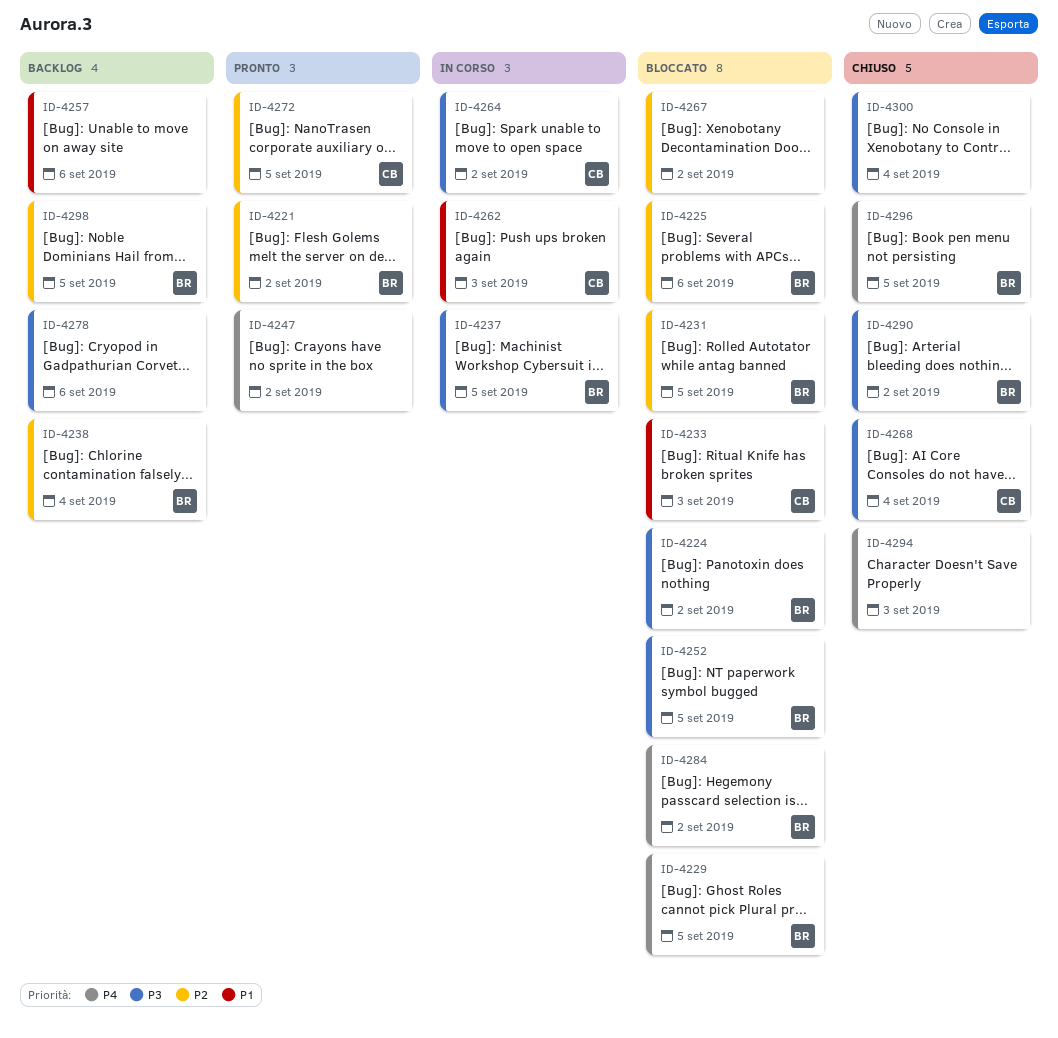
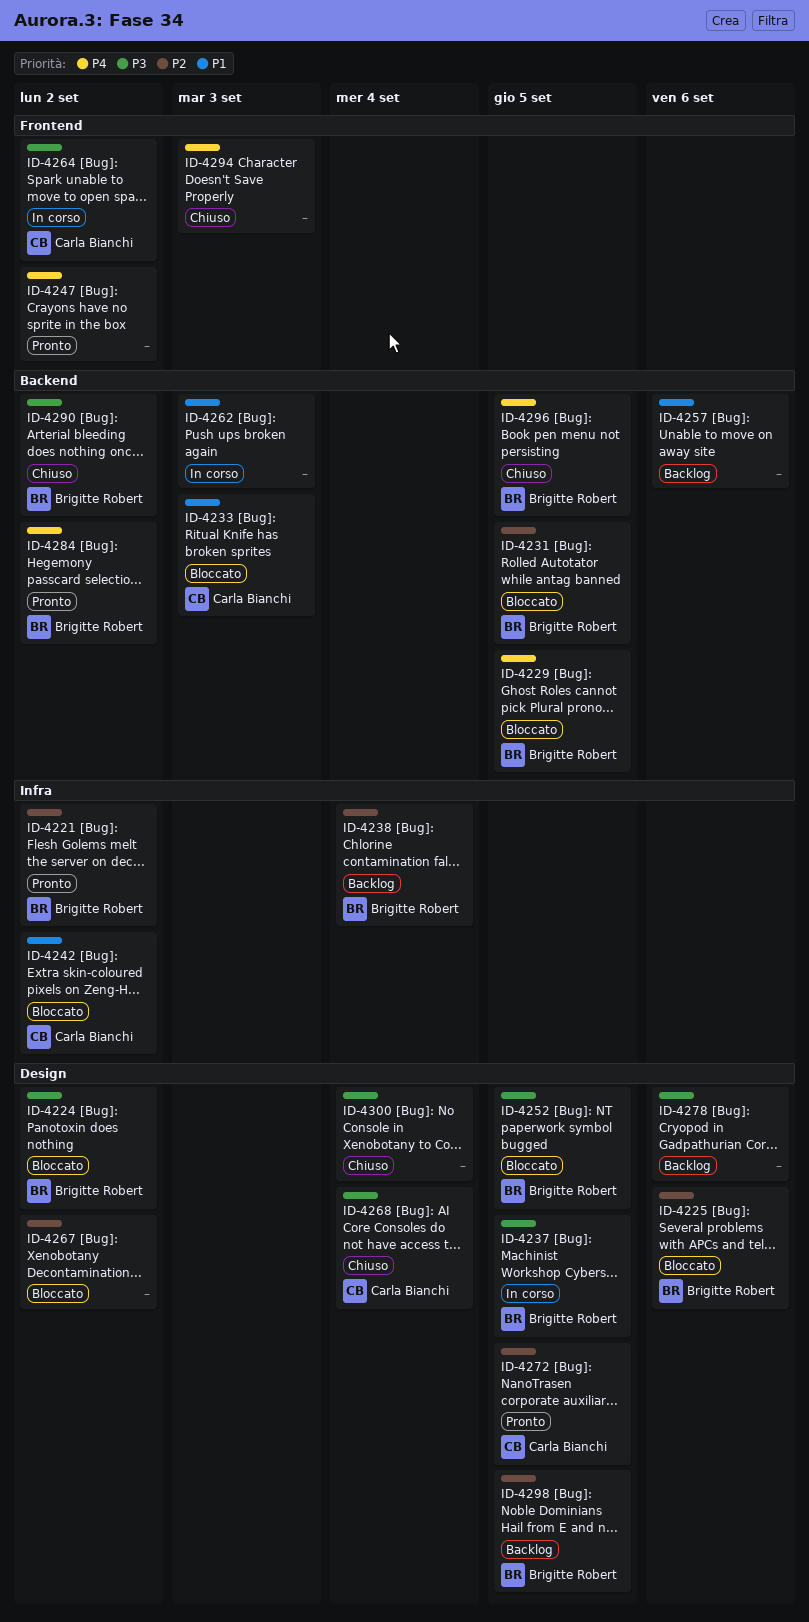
ID-4242: none -> present
ID-4262, owner: Carla Bianchi -> none
ID-4284, status: Bloccato -> Pronto

